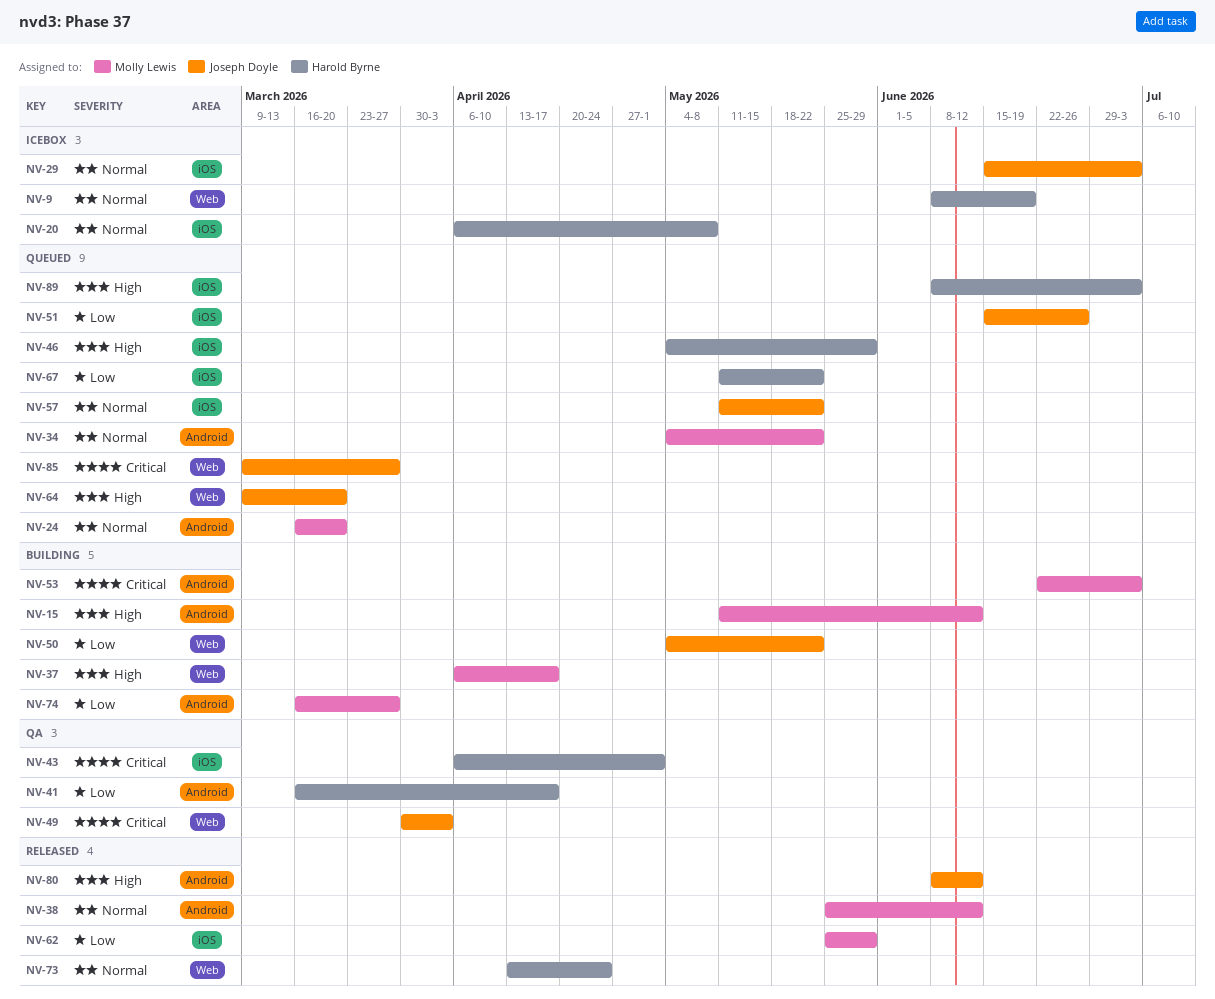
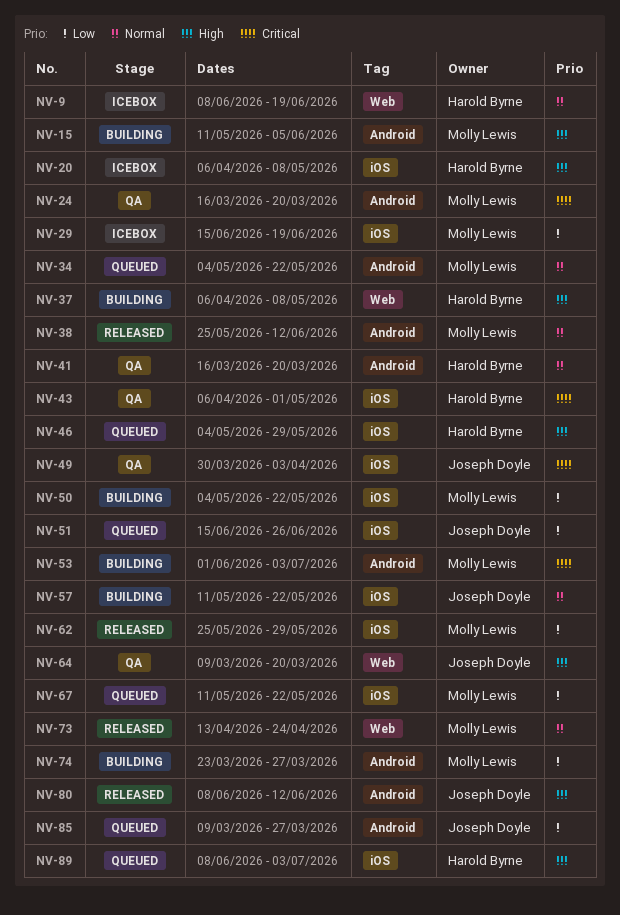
NV-15, due: Jun 12 -> Jun 5
NV-20, priority: Normal -> High
NV-24, status: Queued -> QA
NV-24, priority: Normal -> Critical
NV-29, owner: Joseph Doyle -> Molly Lewis
NV-29, priority: Normal -> Low
NV-29, due: Jul 3 -> Jun 19
NV-37, owner: Molly Lewis -> Harold Byrne
NV-37, due: Apr 17 -> May 8
NV-41, priority: Low -> Normal
NV-41, due: Apr 17 -> Mar 20
NV-49, label: Web -> iOS
NV-50, owner: Joseph Doyle -> Molly Lewis
NV-50, label: Web -> iOS
NV-53, start: Jun 22 -> Jun 1
NV-57, status: Queued -> Building
NV-64, status: Queued -> QA
NV-67, owner: Harold Byrne -> Molly Lewis
NV-73, owner: Harold Byrne -> Molly Lewis
NV-74, start: Mar 16 -> Mar 23
NV-85, priority: Critical -> Low
NV-85, label: Web -> Android

